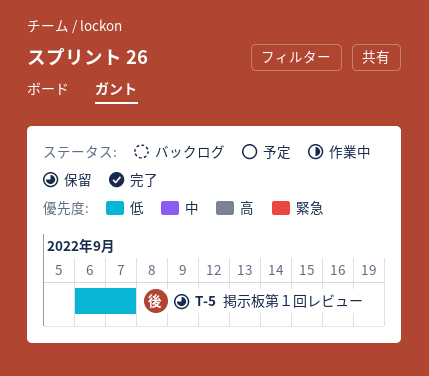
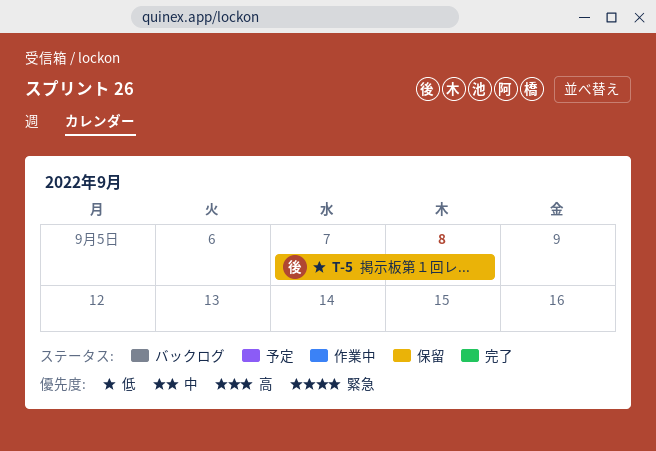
T-5, start: Sep 6 -> Sep 7
T-5, due: Sep 7 -> Sep 8

